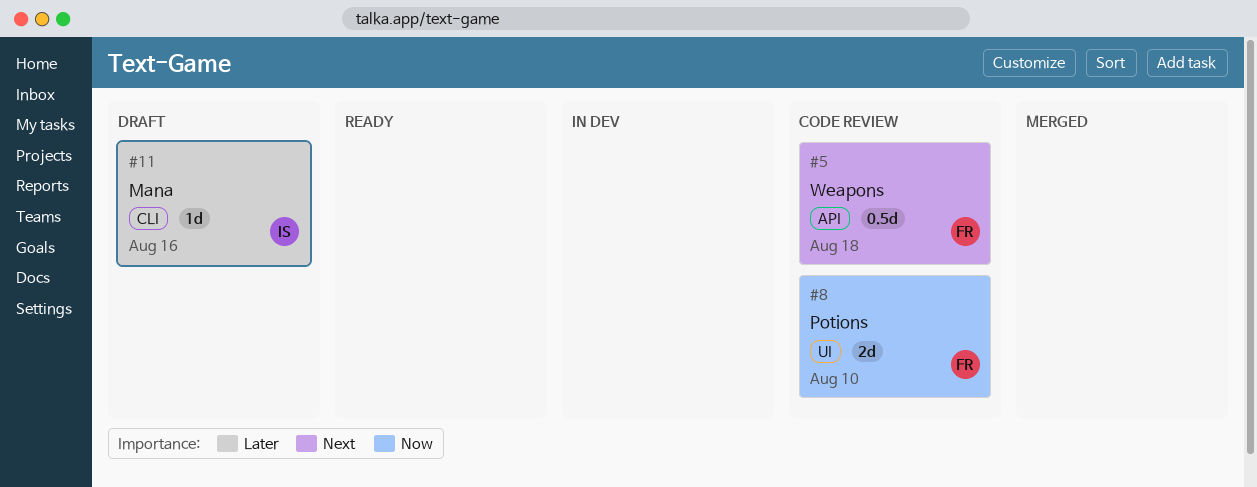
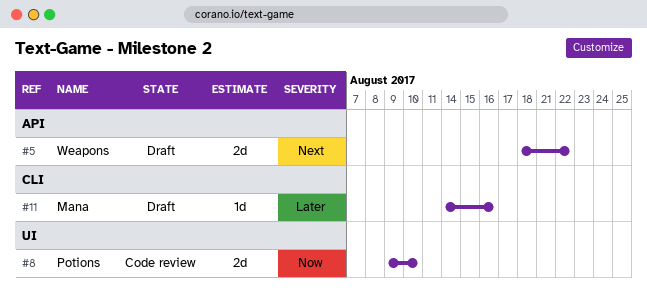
#5, status: Code review -> Draft
#5, estimate: 0.5d -> 2d
#5, due: Aug 18 -> Aug 22

